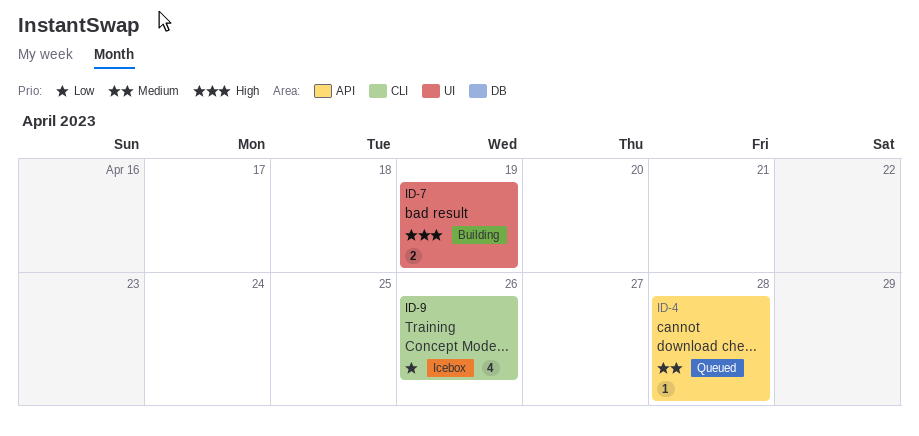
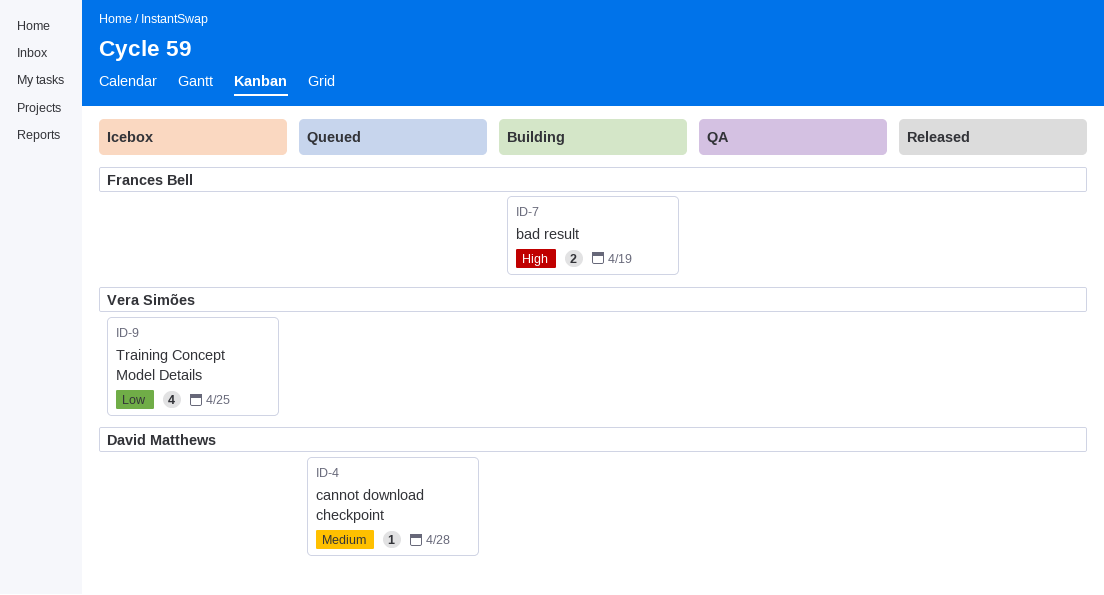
ID-9, due: Apr 26 -> Apr 25

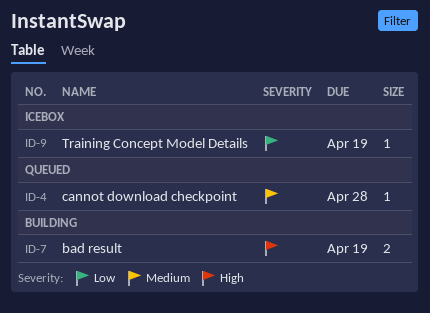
ID-9, estimate: 4 -> 1
ID-9, due: Apr 25 -> Apr 19

